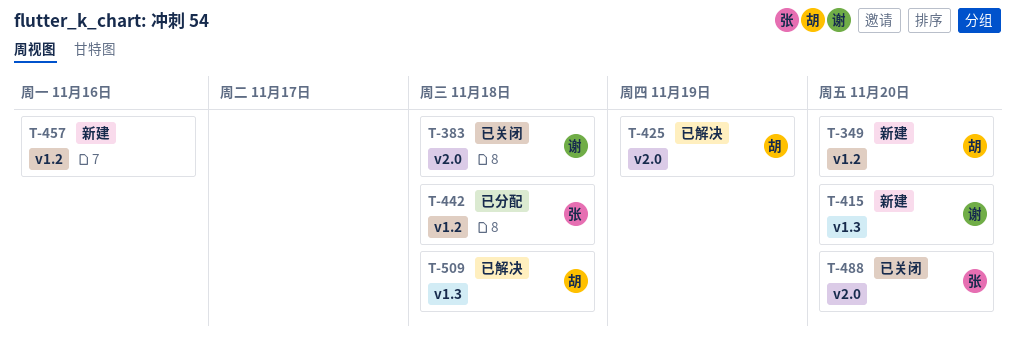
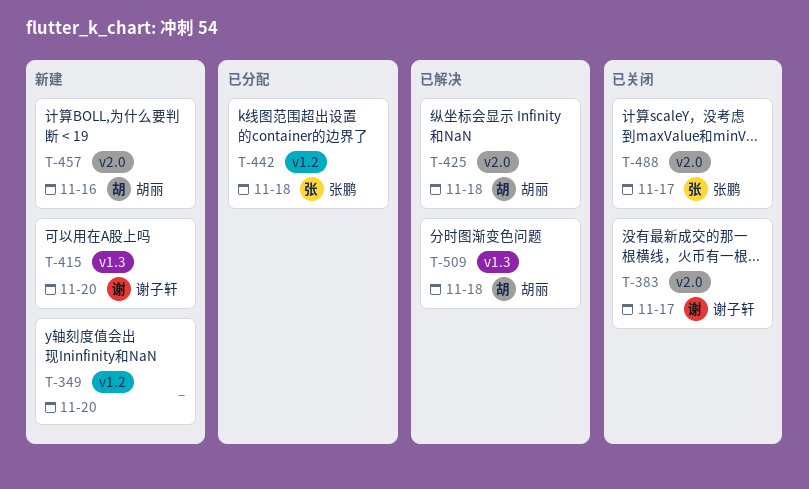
T-349, owner: 胡丽 -> none
T-383, due: Nov 18 -> Nov 17
T-425, due: Nov 19 -> Nov 18
T-457, owner: none -> 胡丽
T-457, label: v1.2 -> v2.0
T-488, due: Nov 20 -> Nov 17

